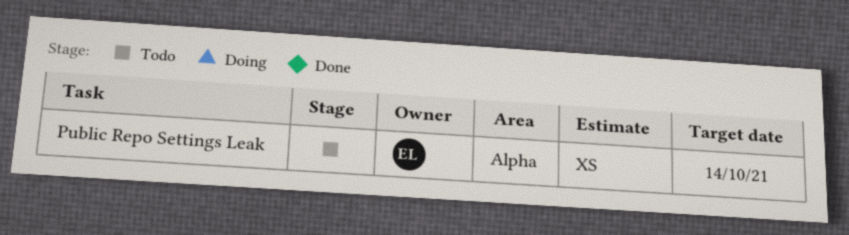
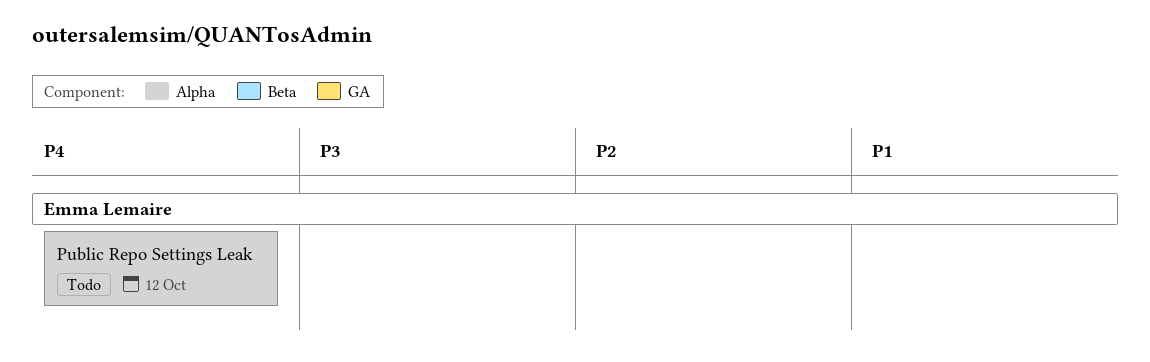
Public Repo Settings Leak, due: Oct 14 -> Oct 12

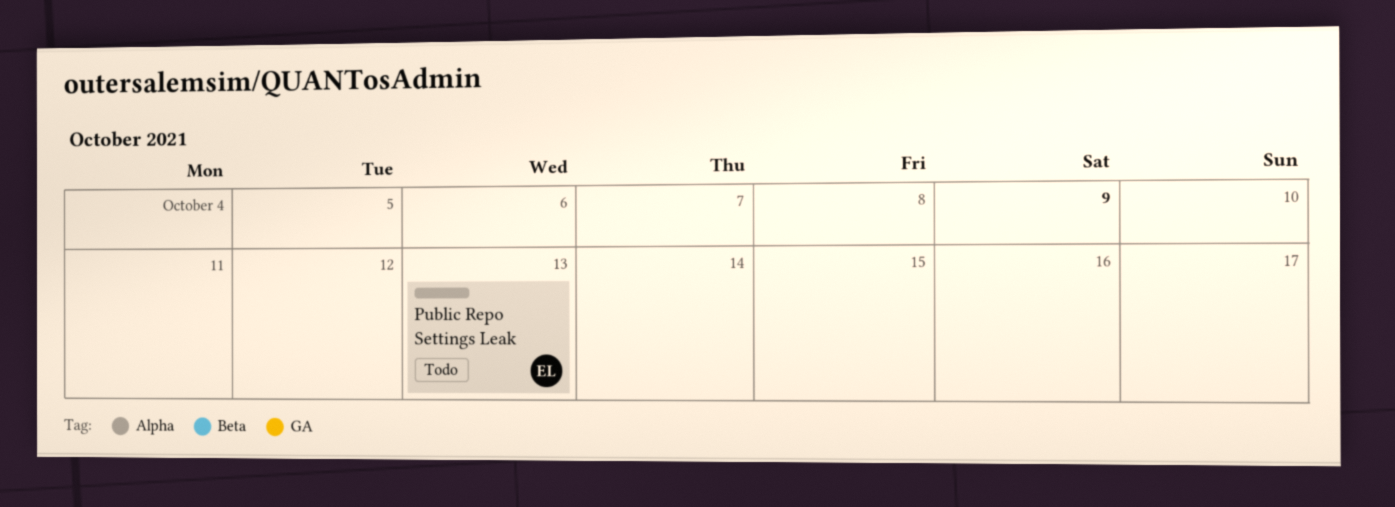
Public Repo Settings Leak, due: Oct 12 -> Oct 13

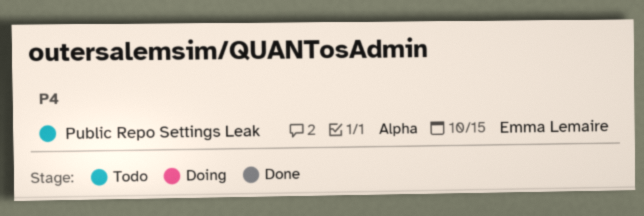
Public Repo Settings Leak, due: Oct 13 -> Oct 15

